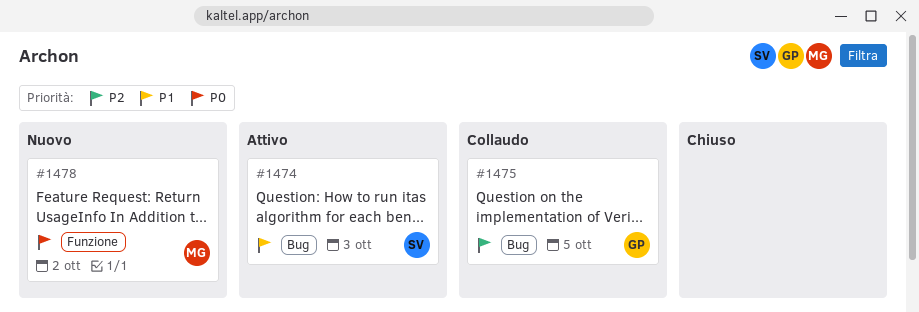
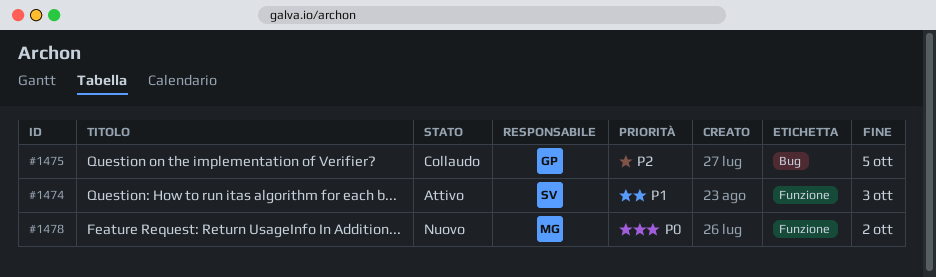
#1474, label: Bug -> Funzione

